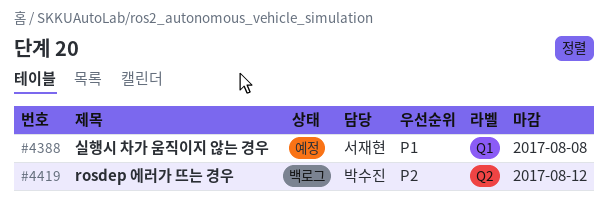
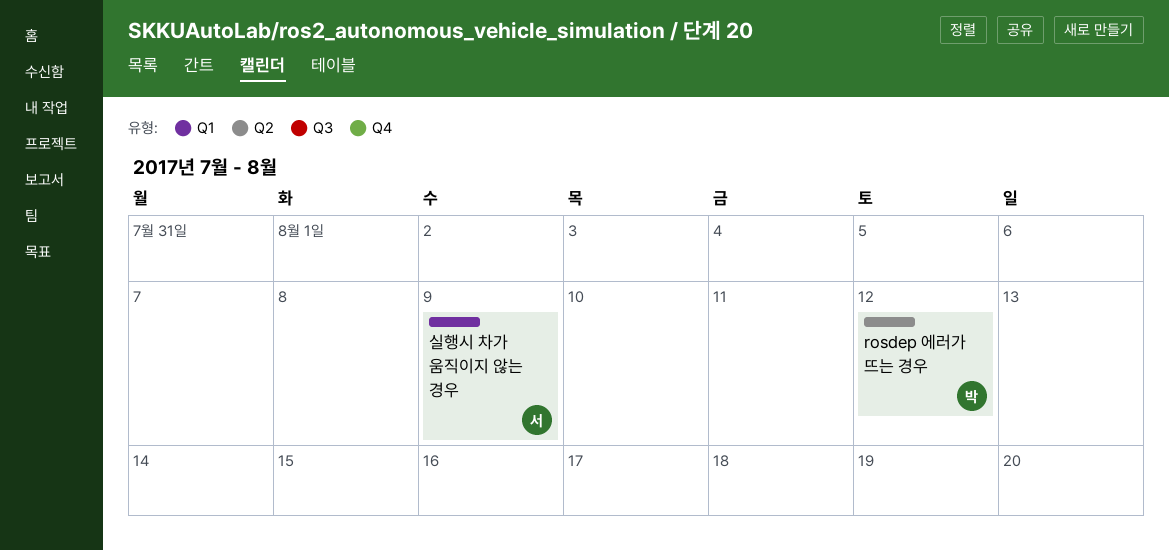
실행시 차가 움직이지 않는 경우, due: Aug 8 -> Aug 9

